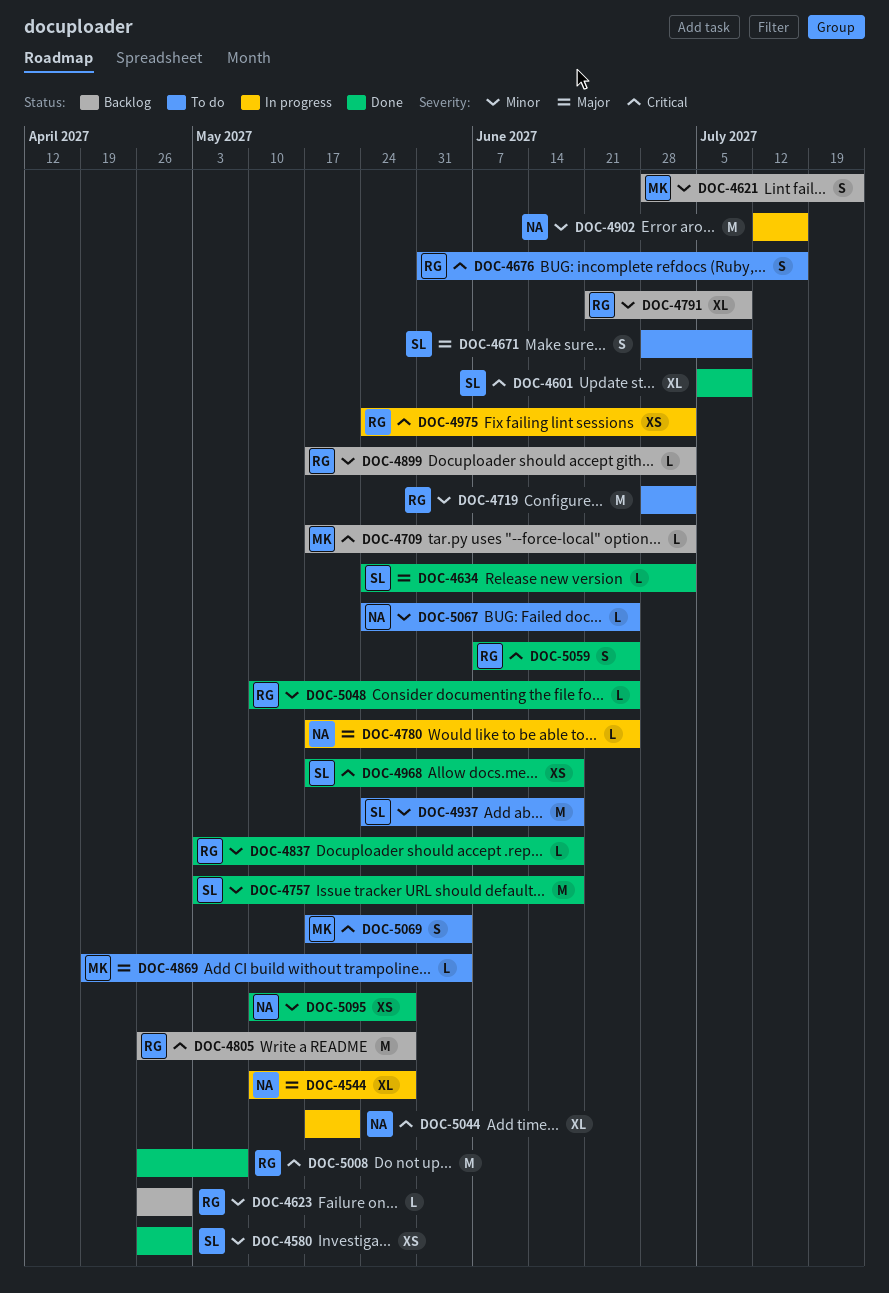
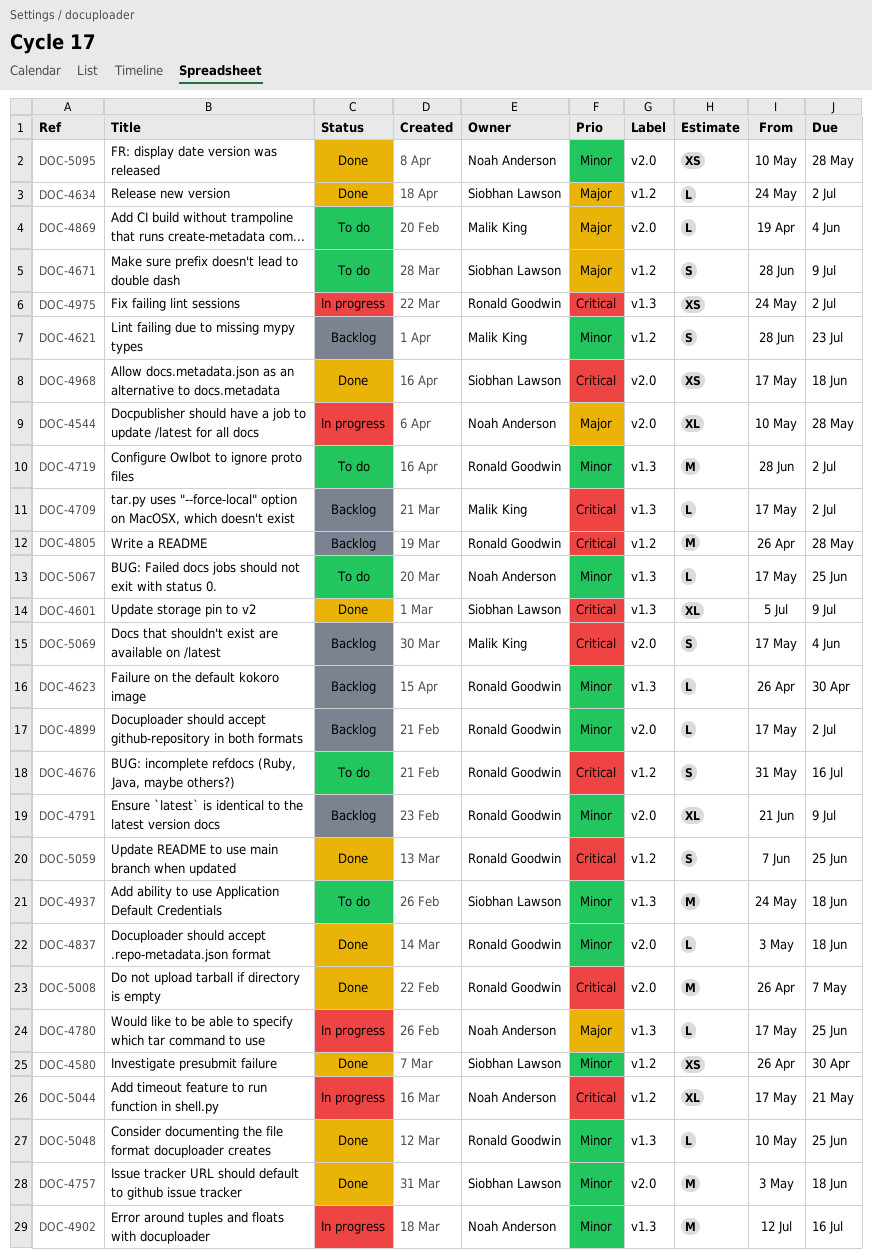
DOC-5067, start: May 24 -> May 17
DOC-5069, status: To do -> Backlog

